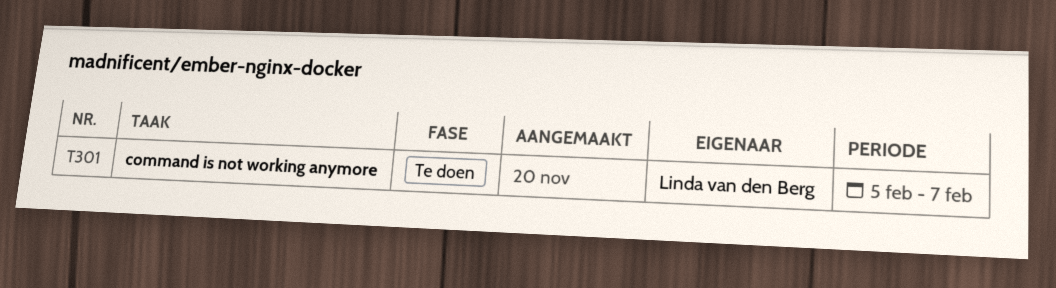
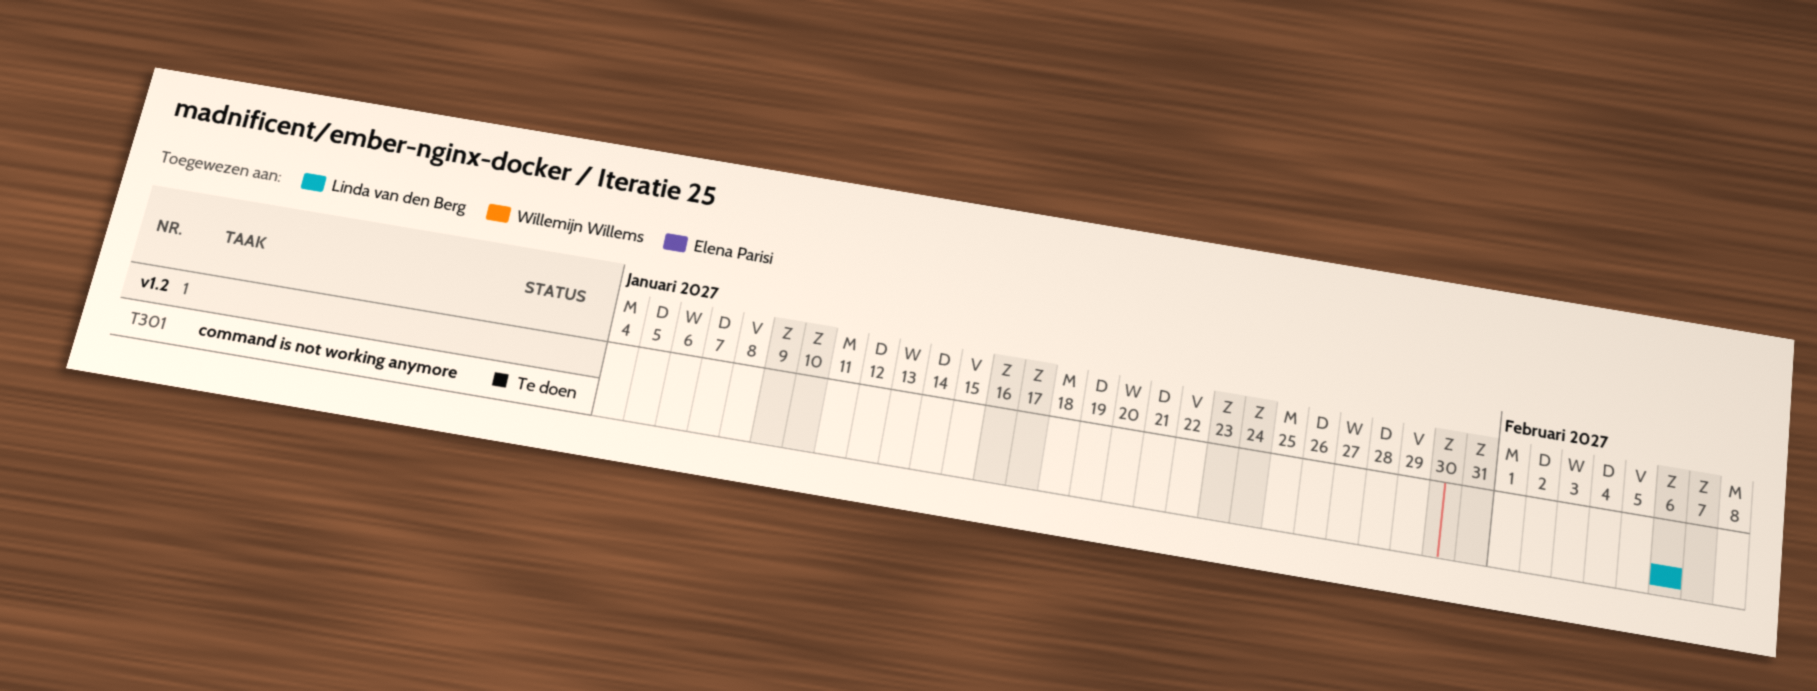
T301, start: Feb 5 -> Feb 6
T301, due: Feb 7 -> Feb 6

